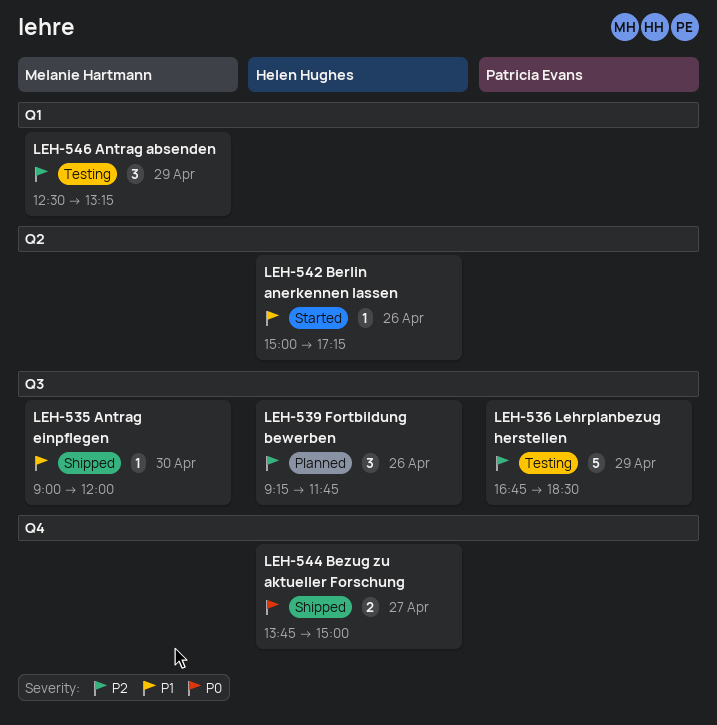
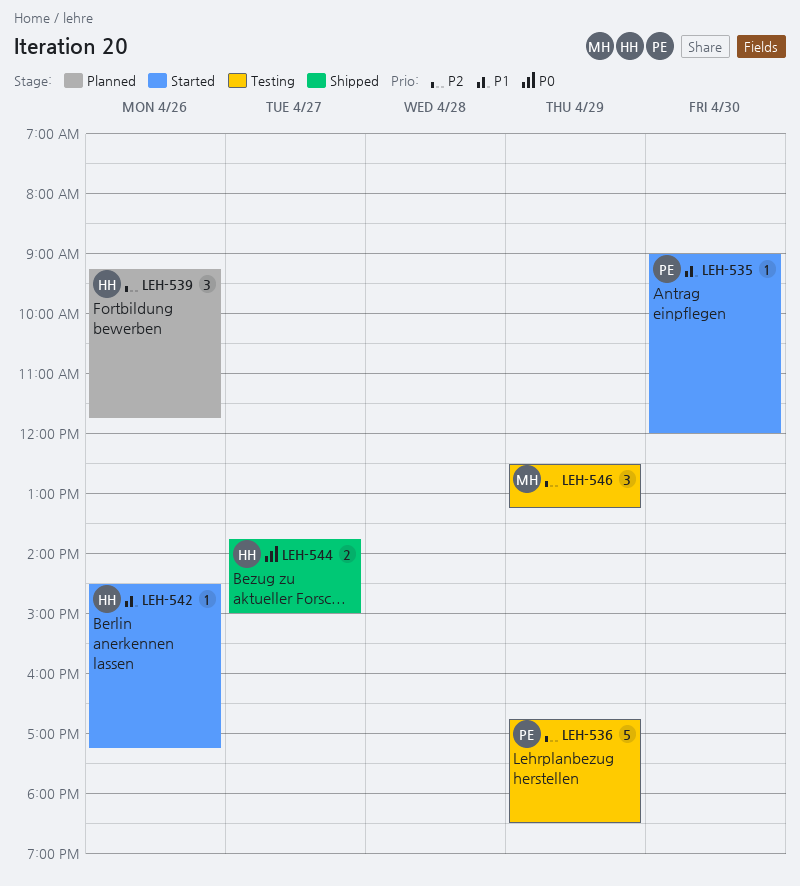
LEH-535, status: Shipped -> Started
LEH-535, owner: Melanie Hartmann -> Patricia Evans
LEH-542, begins: 15:00 -> 14:30

